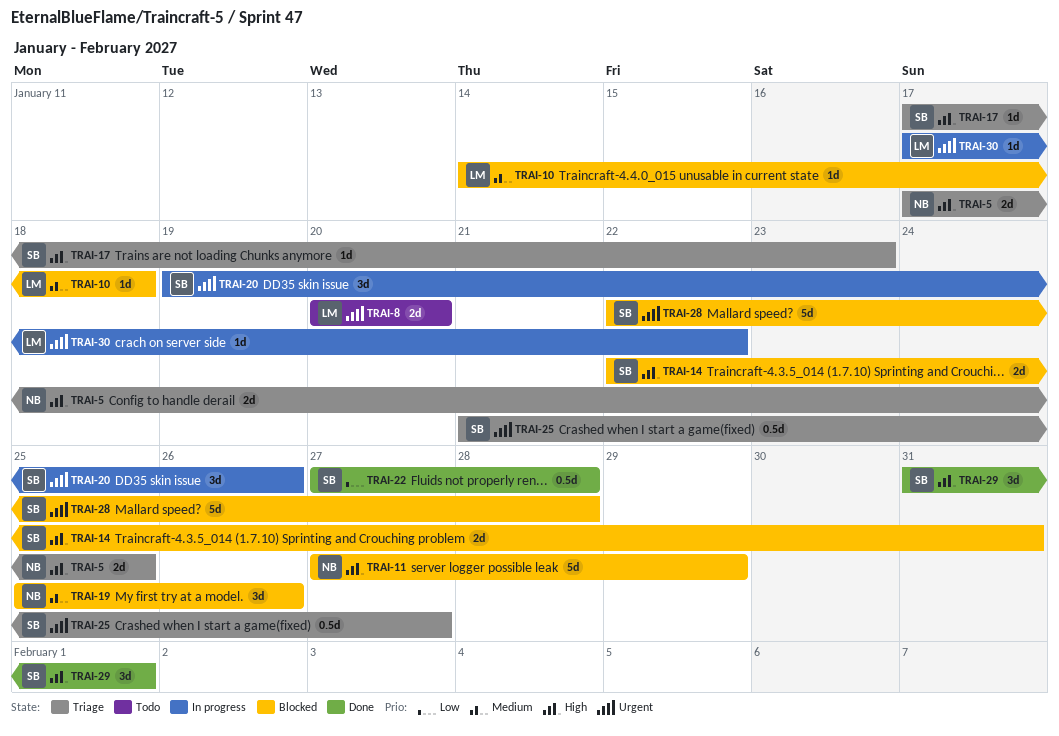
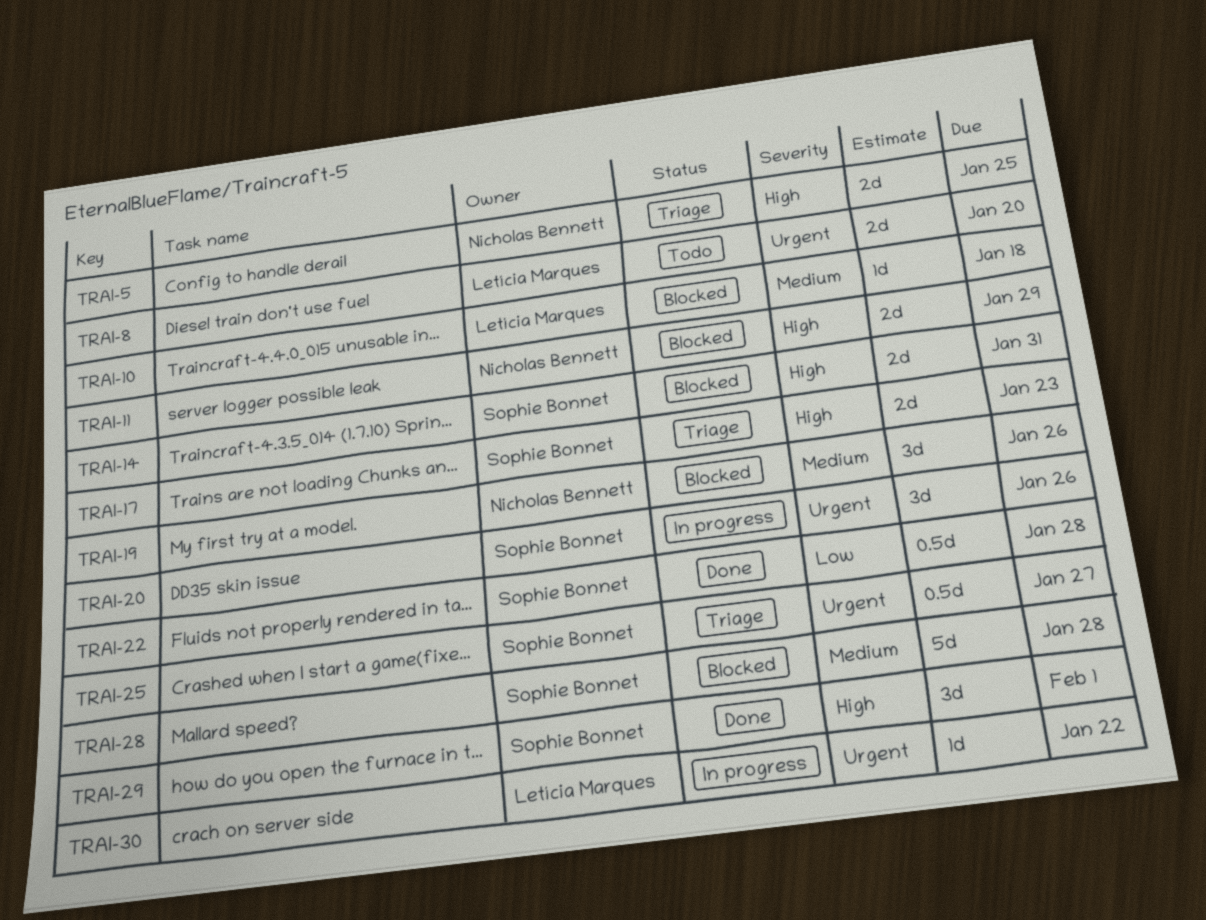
TRAI-11, estimate: 5d -> 2d
TRAI-17, estimate: 1d -> 2d
TRAI-28, priority: Urgent -> Medium

